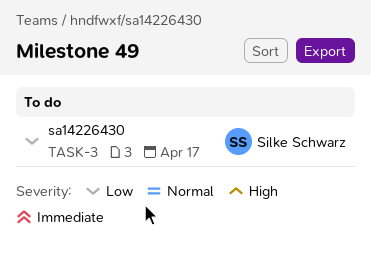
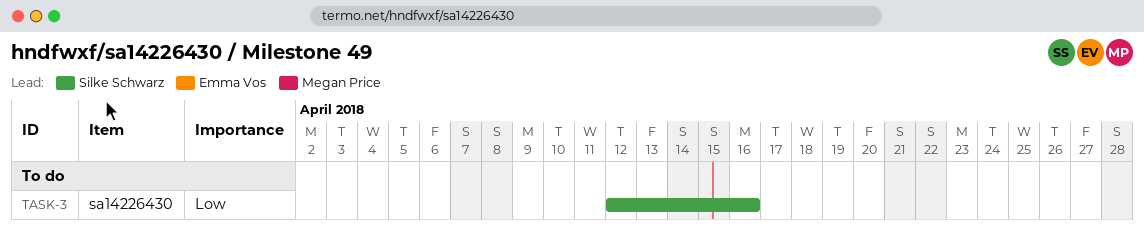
TASK-3, due: Apr 17 -> Apr 16

